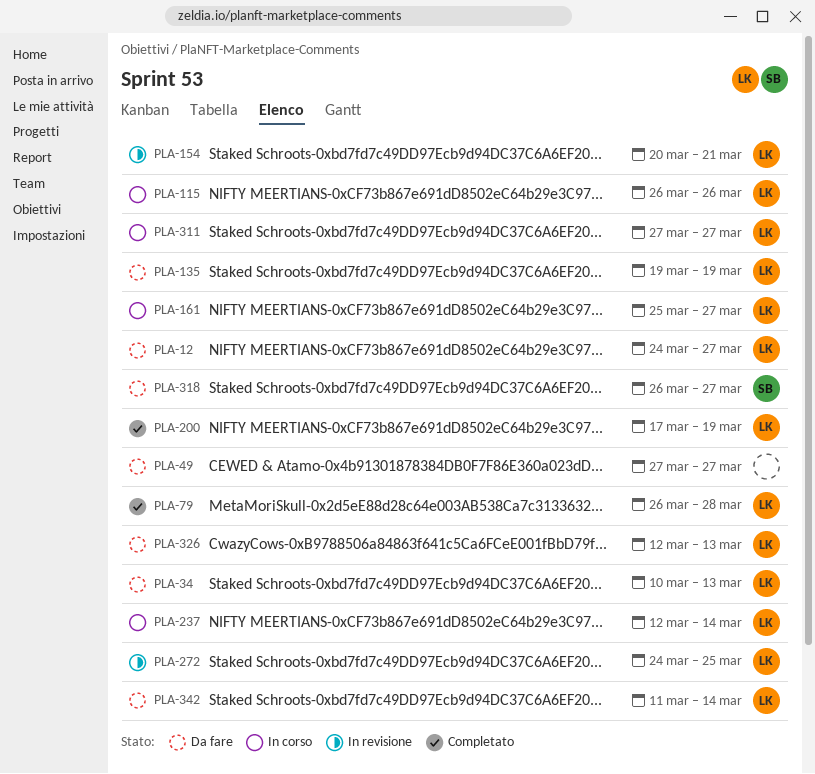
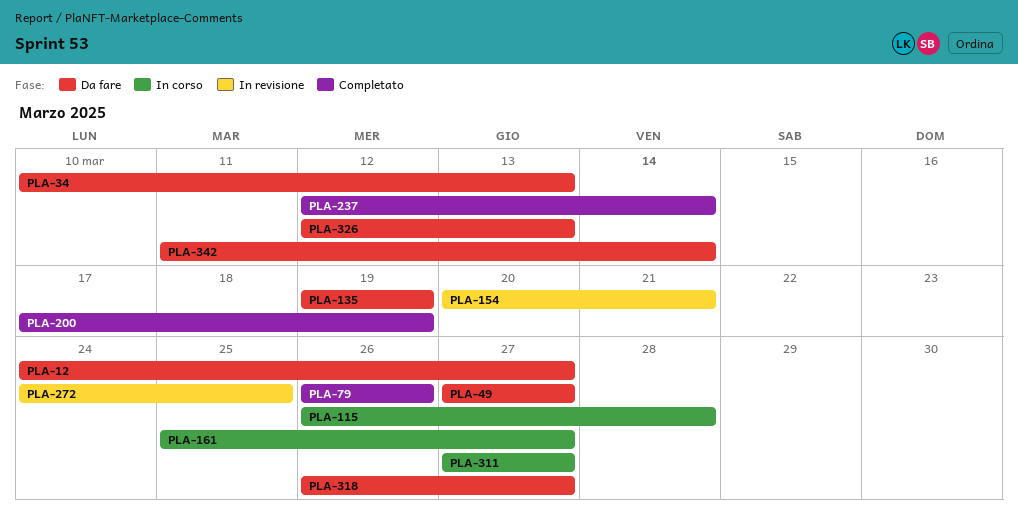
PLA-79, due: Mar 28 -> Mar 26
PLA-115, due: Mar 26 -> Mar 28
PLA-237, status: In corso -> Completato

